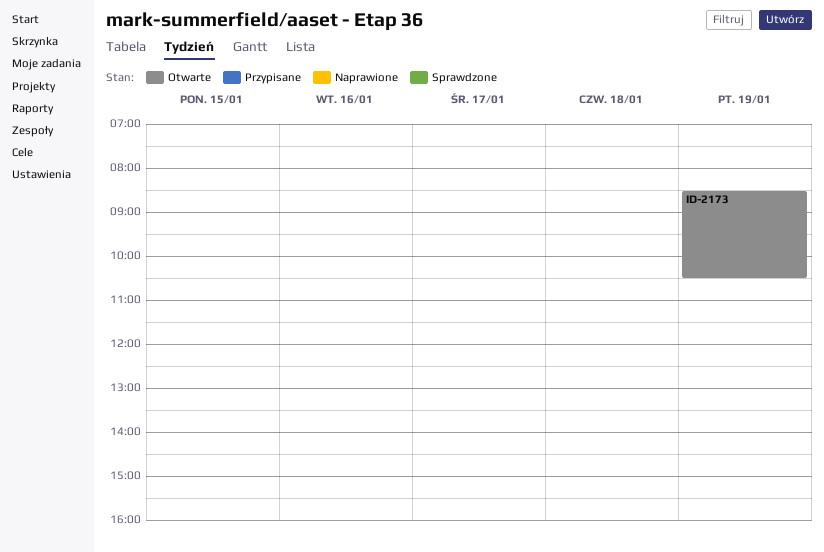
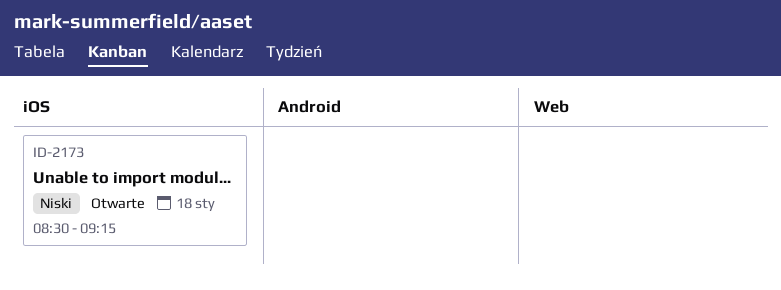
ID-2173, day: Jan 19 -> Jan 18
ID-2173, ends: 10:30 -> 09:15

